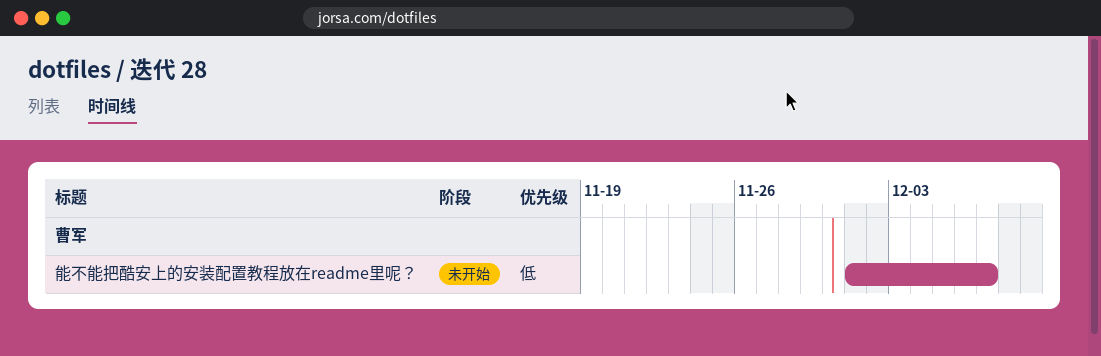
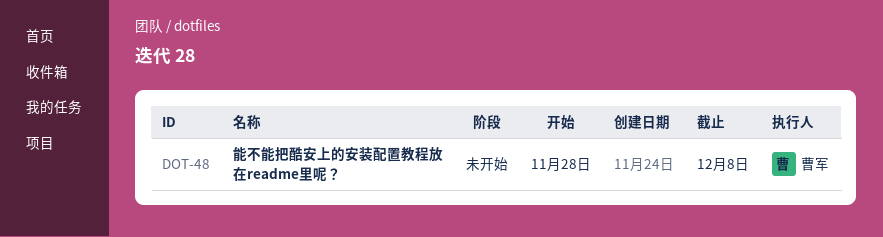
能不能把酷安上的安装配置教程放在readme里呢？, start: Dec 1 -> Nov 28
能不能把酷安上的安装配置教程放在readme里呢？, due: Dec 7 -> Dec 8

